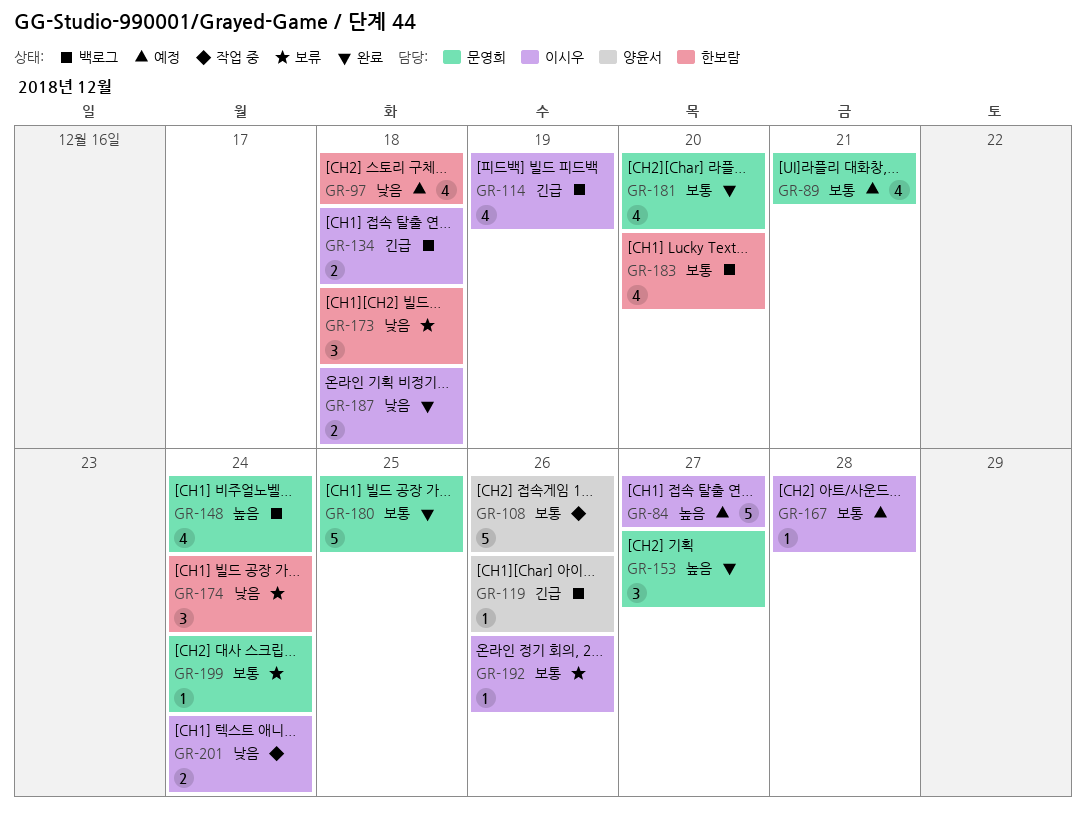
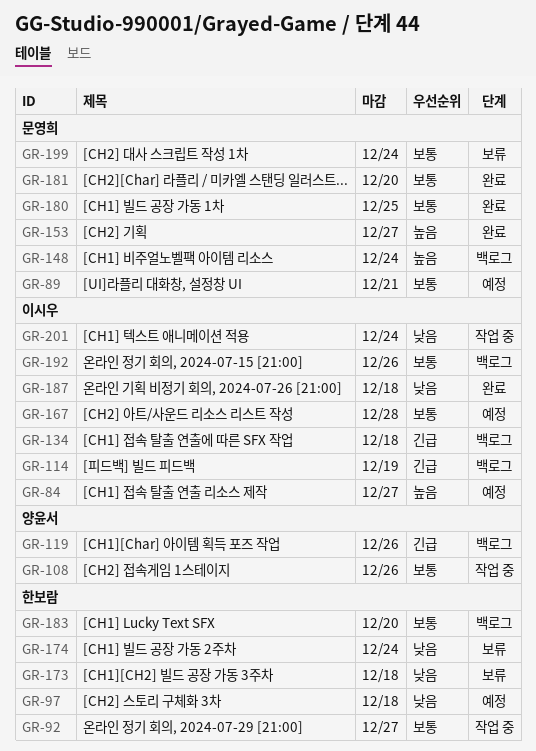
GR-92: none -> present
GR-192, status: 보류 -> 백로그

